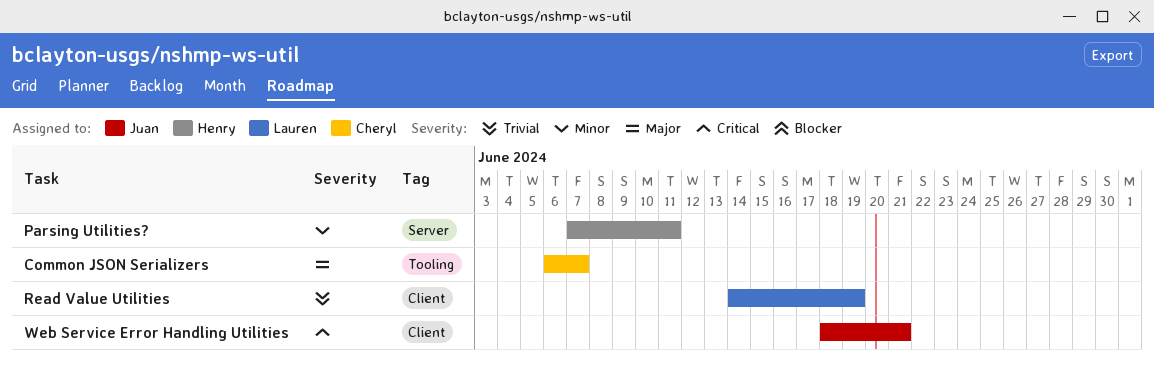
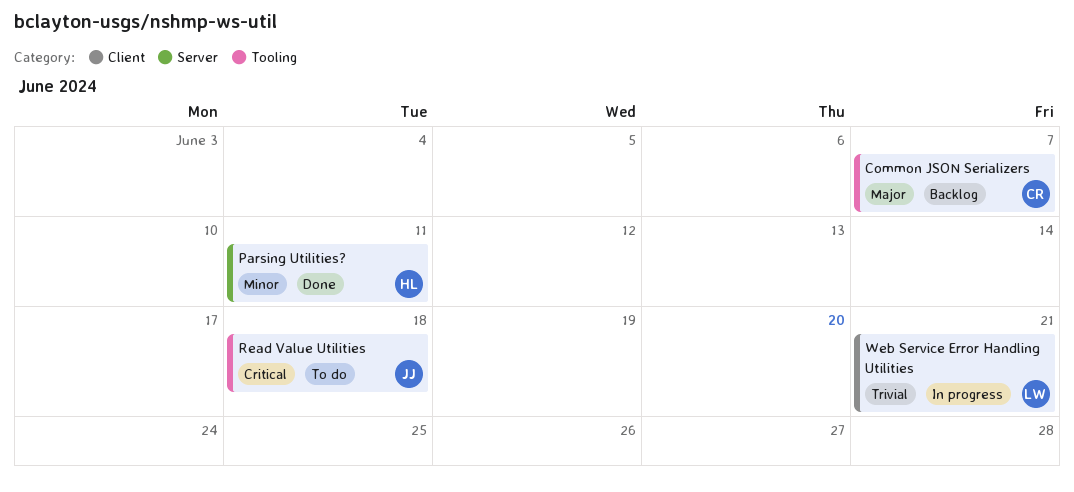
Read Value Utilities, owner: Lauren -> Juan
Read Value Utilities, priority: Trivial -> Critical
Read Value Utilities, label: Client -> Tooling
Read Value Utilities, due: Jun 19 -> Jun 18
Web Service Error Handling Utilities, owner: Juan -> Lauren
Web Service Error Handling Utilities, priority: Critical -> Trivial

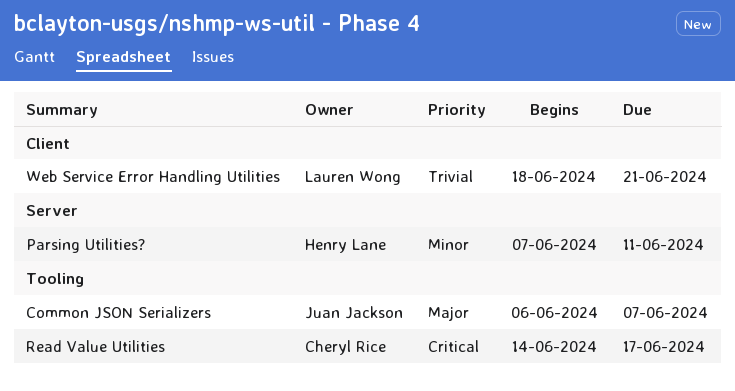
Common JSON Serializers, owner: Cheryl Rice -> Juan Jackson
Read Value Utilities, owner: Juan Jackson -> Cheryl Rice
Read Value Utilities, due: Jun 18 -> Jun 17

